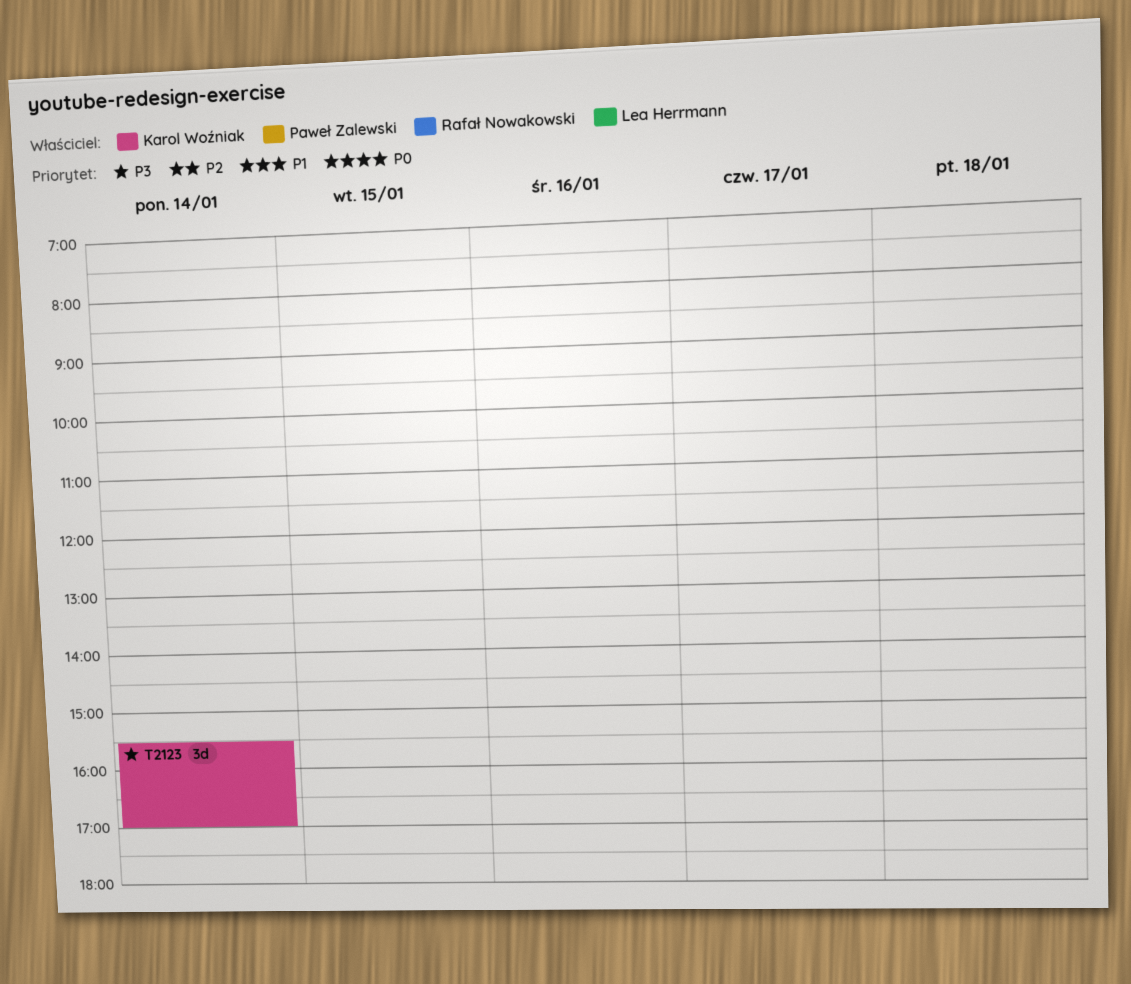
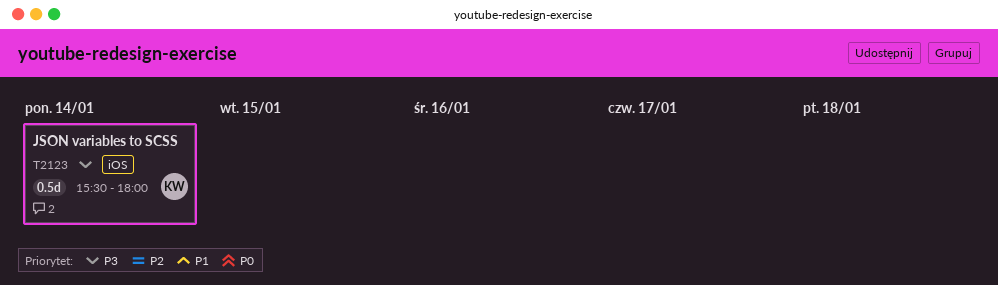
T2123, estimate: 3d -> 0.5d
T2123, ends: 17:00 -> 18:00

